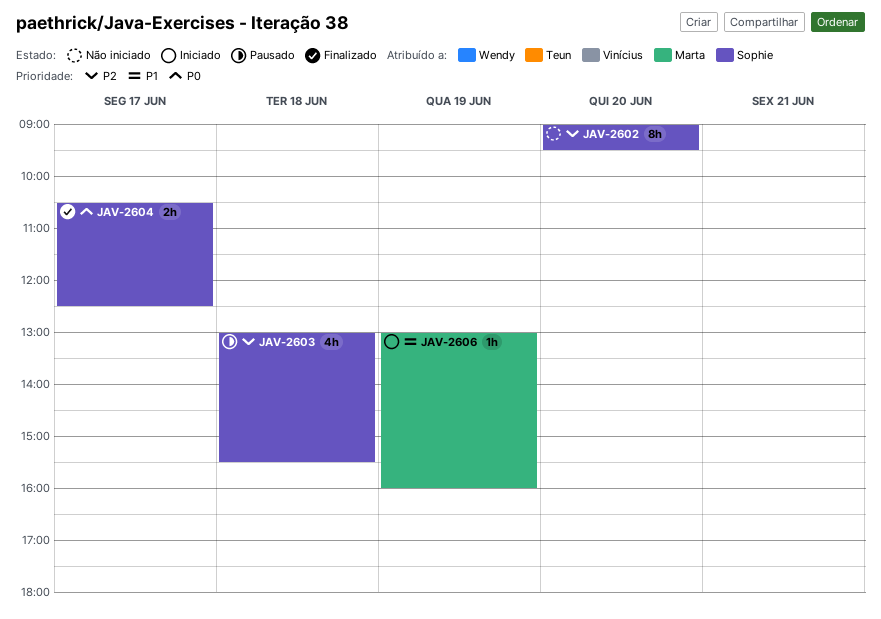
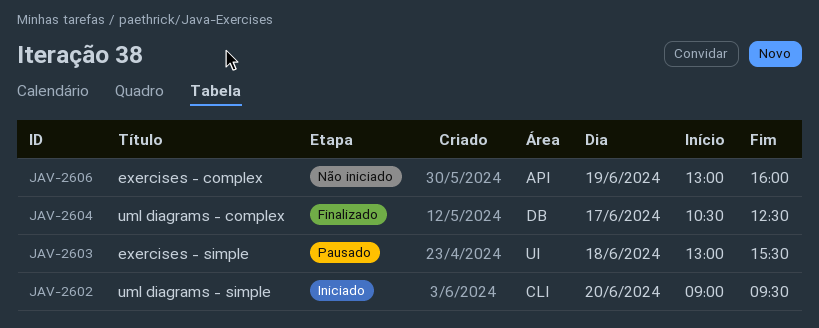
JAV-2602, status: Não iniciado -> Iniciado
JAV-2606, status: Iniciado -> Não iniciado

